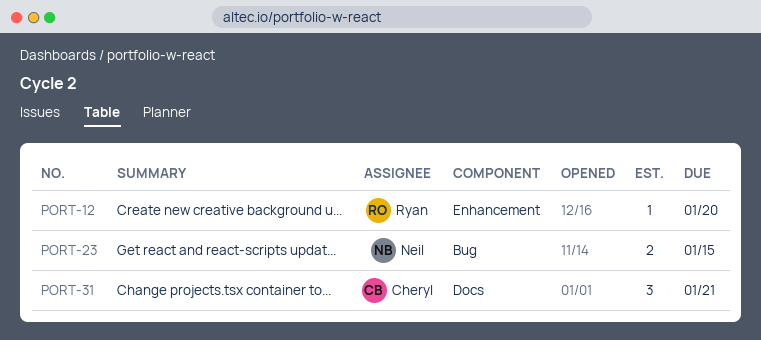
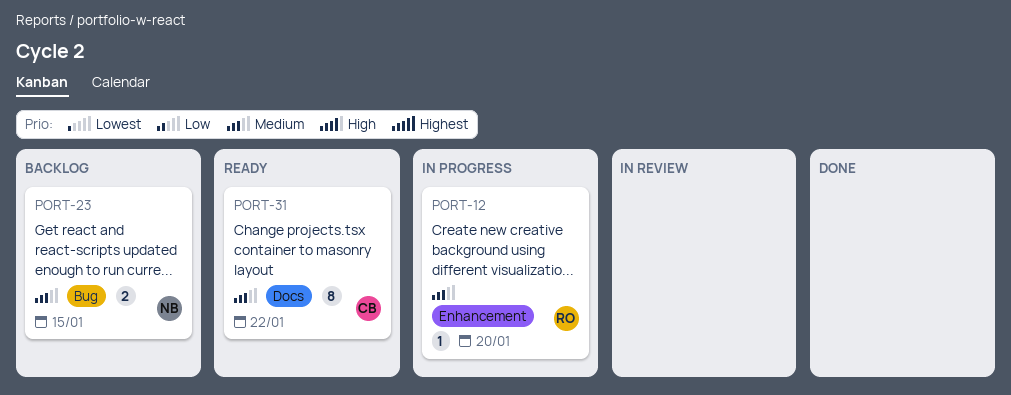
PORT-31, estimate: 3 -> 8
PORT-31, due: Jan 21 -> Jan 22

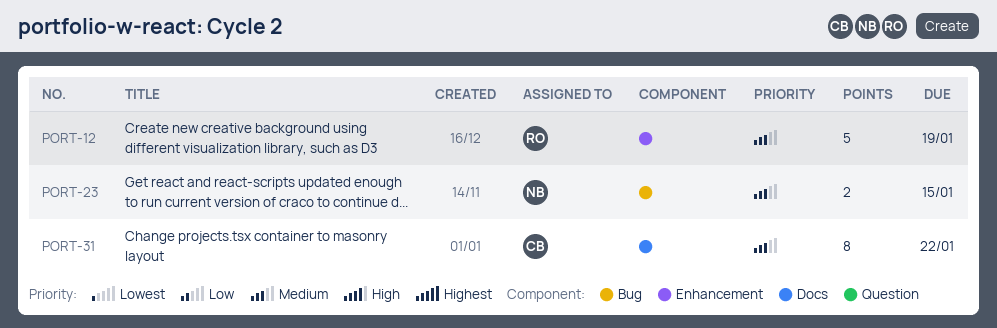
PORT-12, estimate: 1 -> 5
PORT-12, due: Jan 20 -> Jan 19

